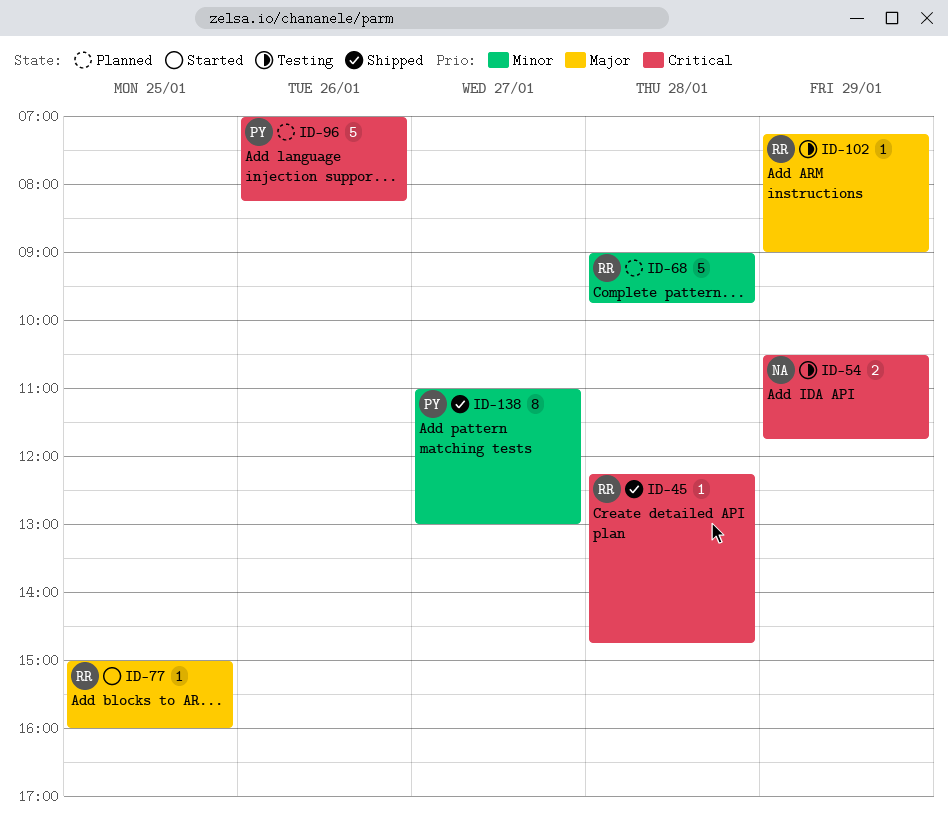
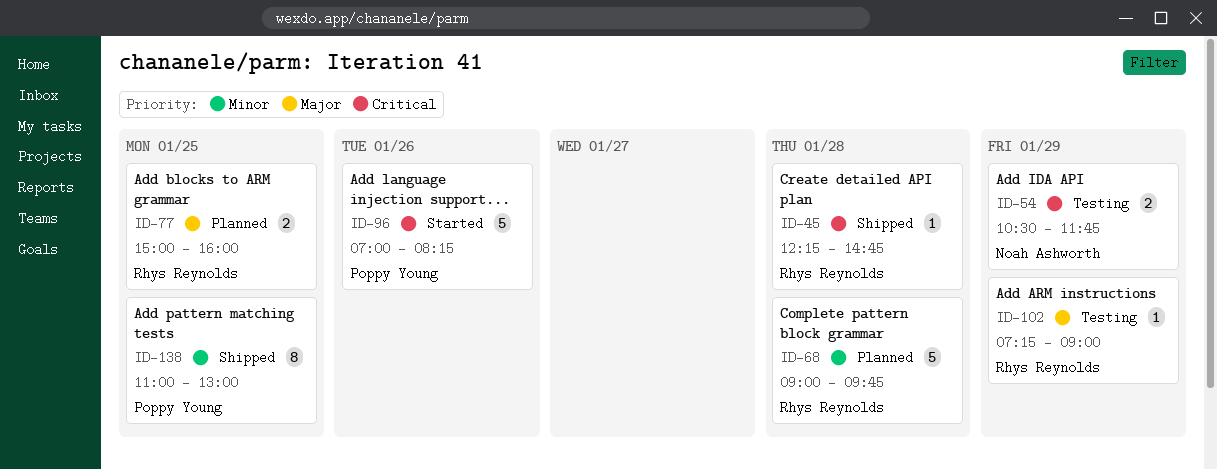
ID-77, status: Started -> Planned
ID-77, estimate: 1 -> 2
ID-96, status: Planned -> Started
ID-138, day: Jan 27 -> Jan 25

